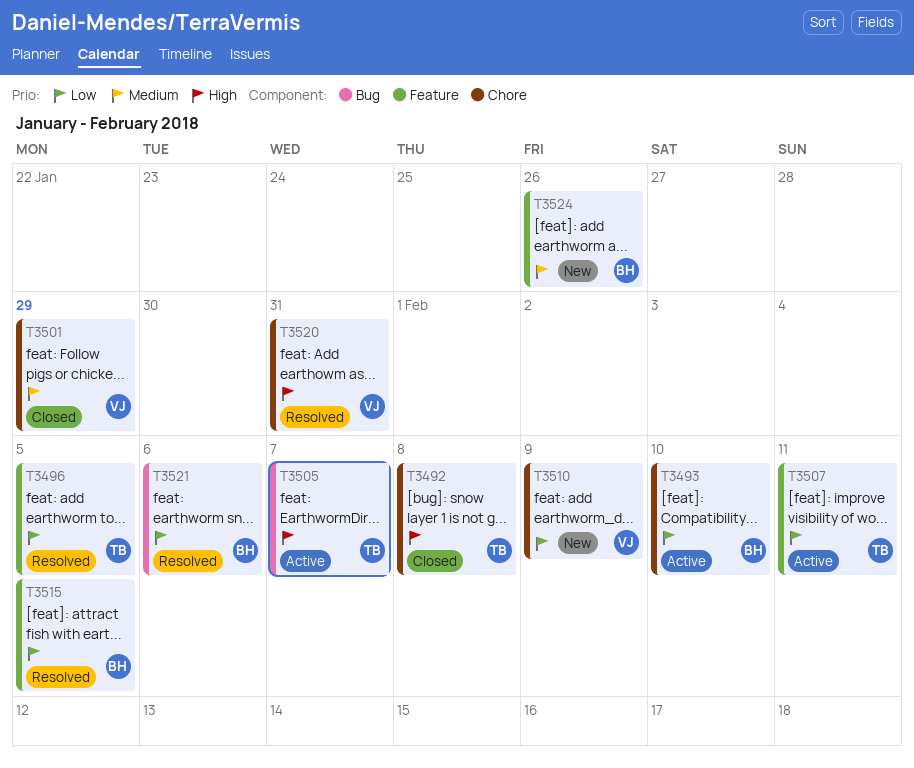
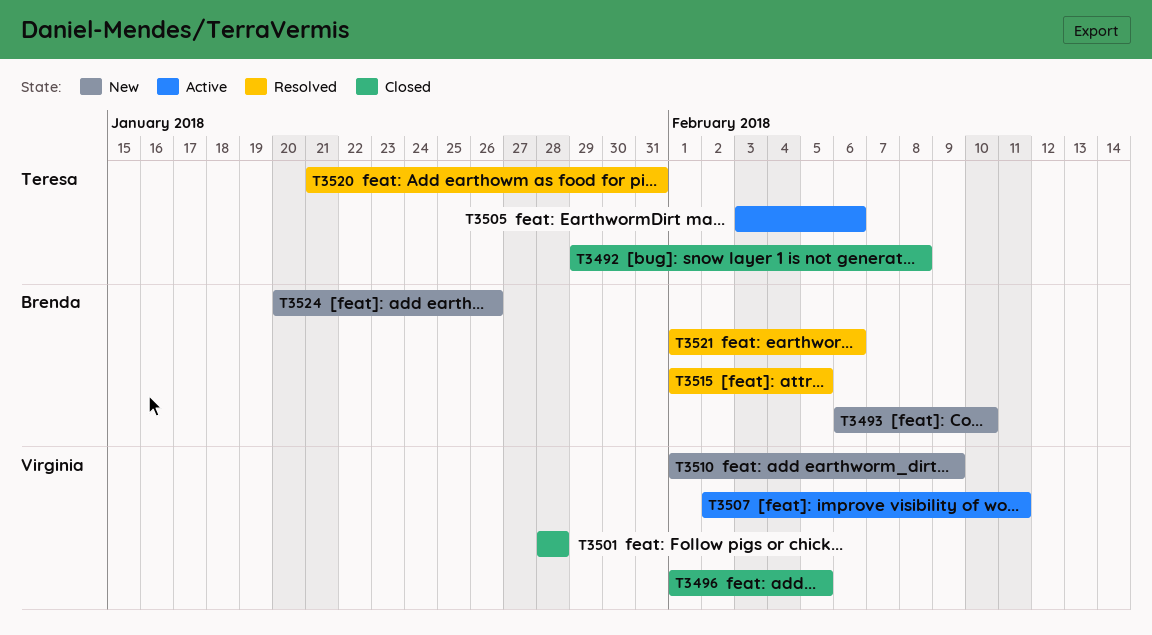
T3493, status: Active -> New
T3496, status: Resolved -> Closed
T3496, owner: Teresa -> Virginia
T3501, due: Jan 29 -> Jan 28
T3505, due: Feb 7 -> Feb 6
T3507, owner: Teresa -> Virginia
T3520, owner: Virginia -> Teresa

